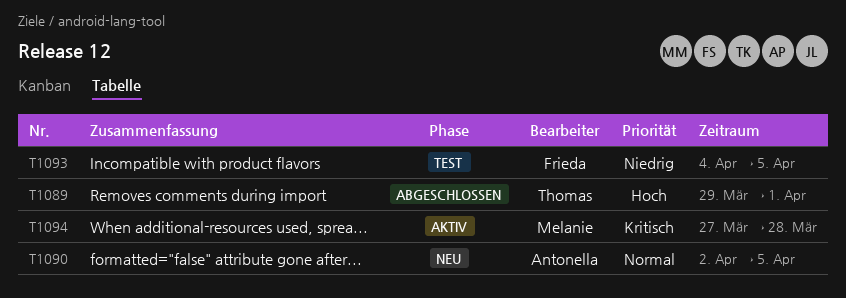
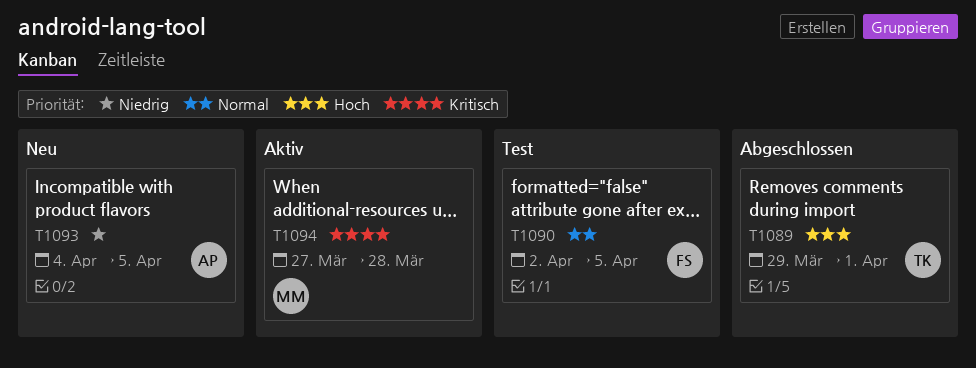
T1090, status: Neu -> Test
T1090, owner: Antonella -> Frieda
T1093, status: Test -> Neu
T1093, owner: Frieda -> Antonella

